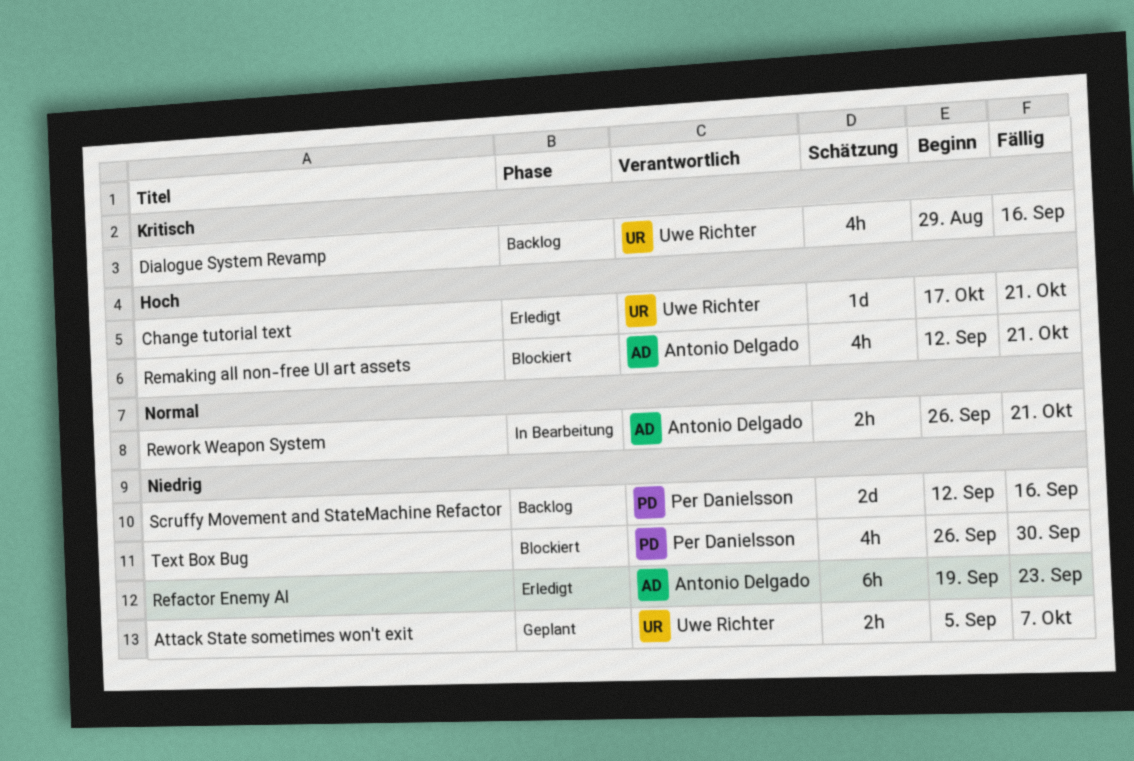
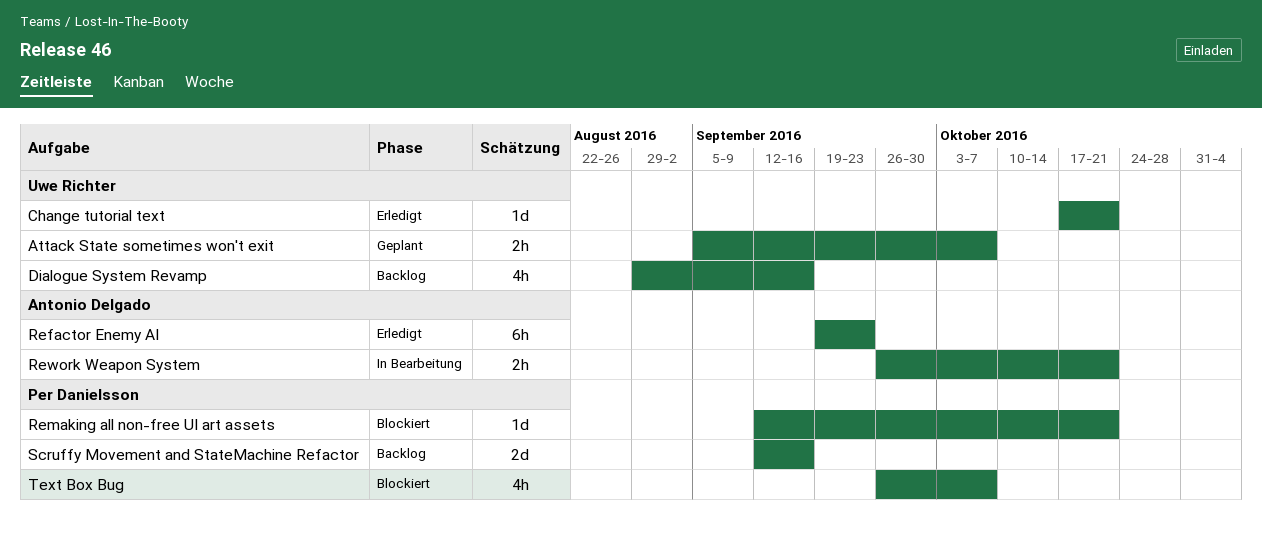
Remaking all non-free UI art assets, owner: Antonio Delgado -> Per Danielsson
Remaking all non-free UI art assets, estimate: 4h -> 1d
Text Box Bug, due: Sep 30 -> Oct 7

